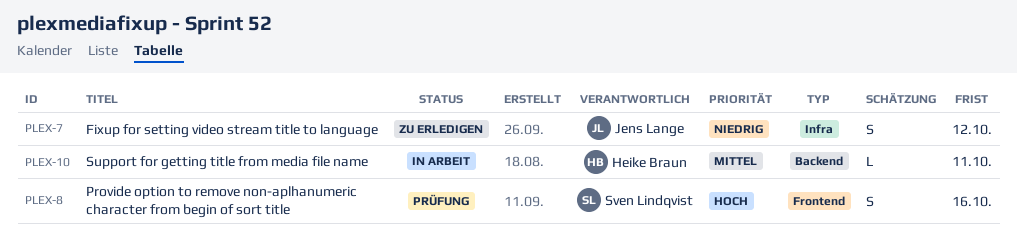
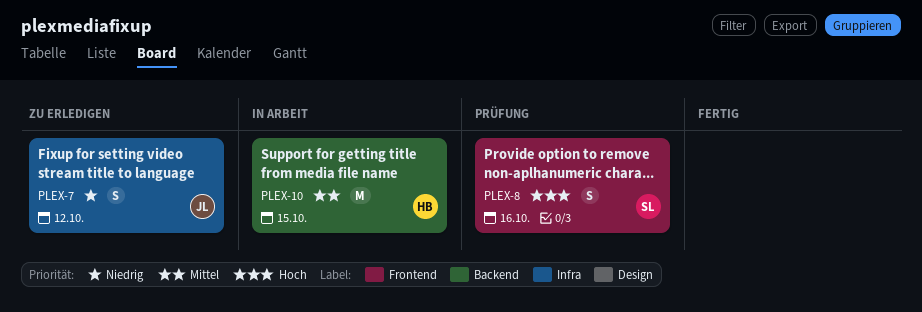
PLEX-10, estimate: L -> M
PLEX-10, due: Oct 11 -> Oct 15

